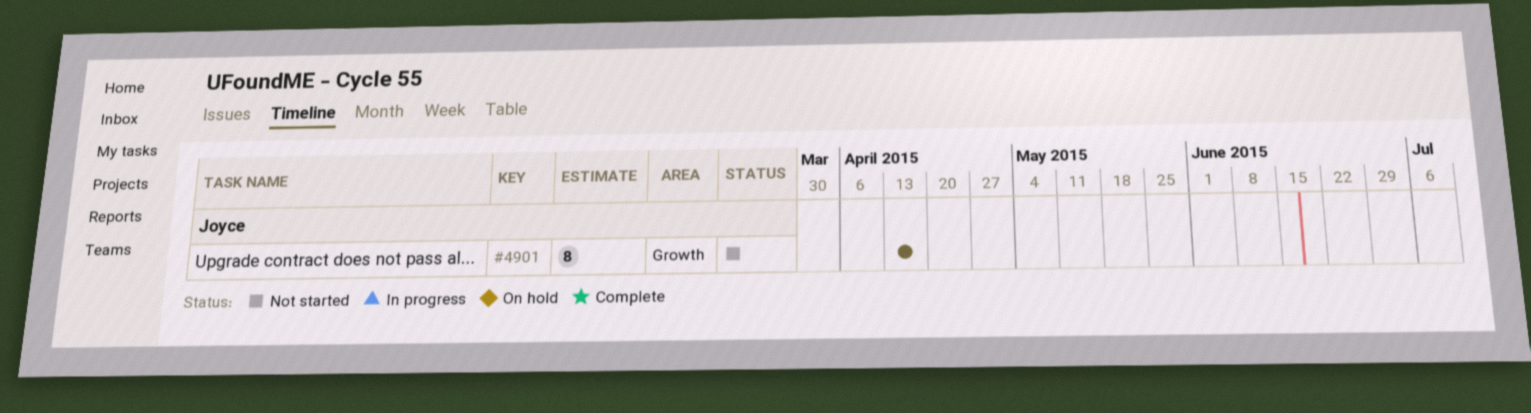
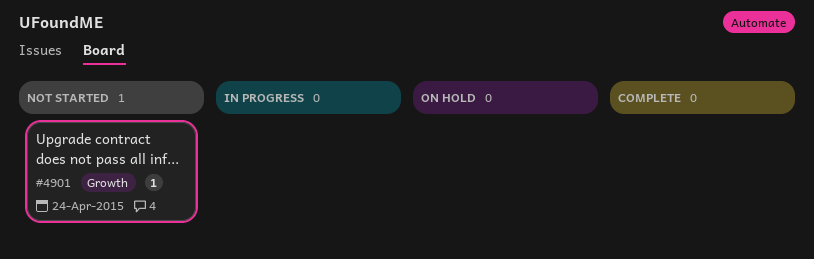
#4901, estimate: 8 -> 1
#4901, due: Apr 17 -> Apr 24

